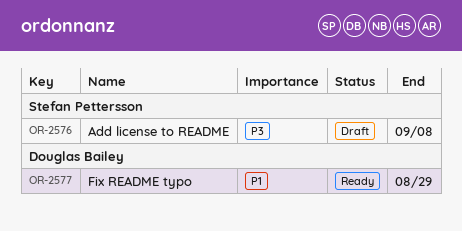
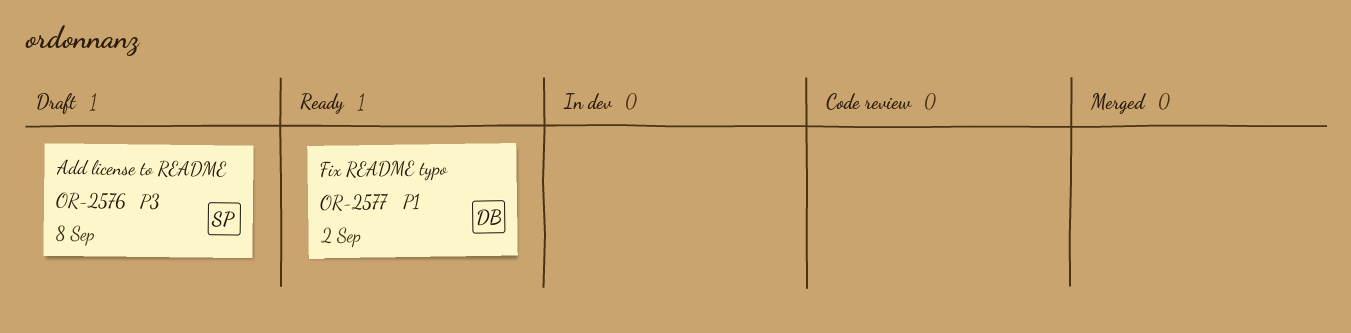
OR-2577, due: Aug 29 -> Sep 2

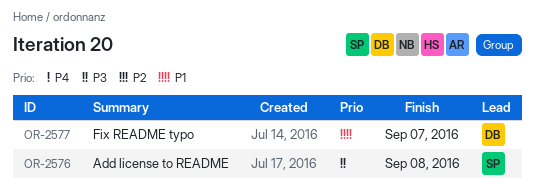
OR-2577, due: Sep 2 -> Sep 7

